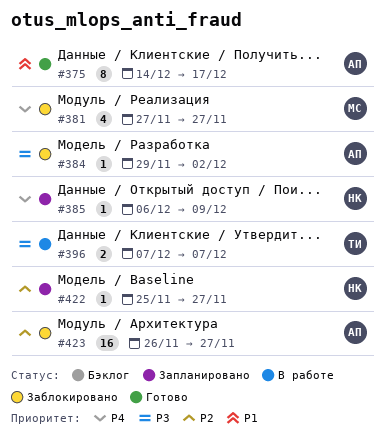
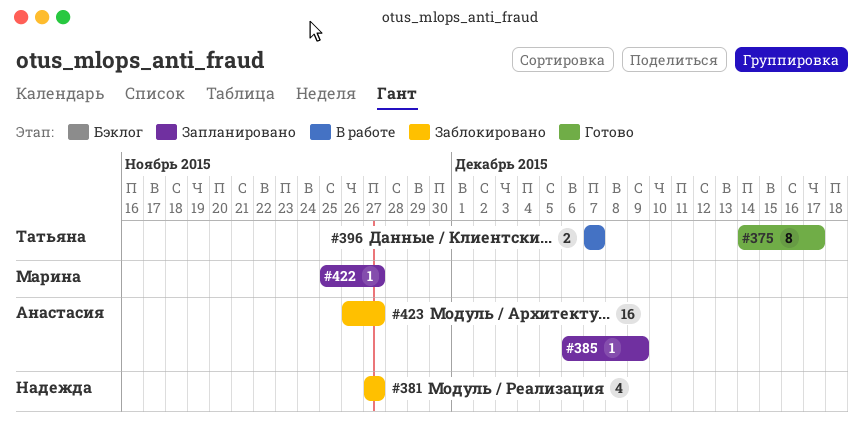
#375, owner: Анастасия -> Татьяна
#381, owner: Марина -> Надежда
#384: present -> none
#385, owner: Надежда -> Анастасия
#422, owner: Надежда -> Марина

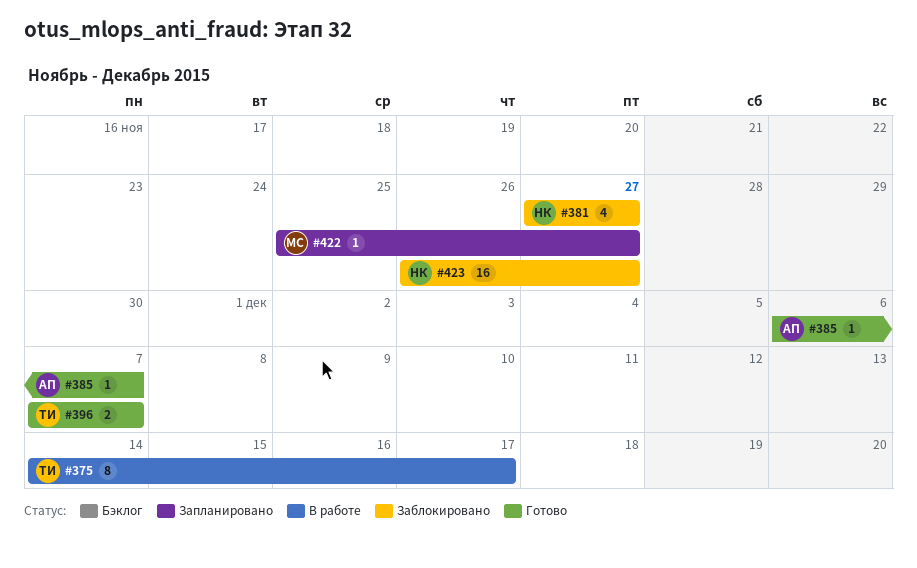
#375, status: Готово -> В работе
#385, status: Запланировано -> Готово
#385, due: Dec 9 -> Dec 7
#396, status: В работе -> Готово
#423, owner: Анастасия -> Надежда

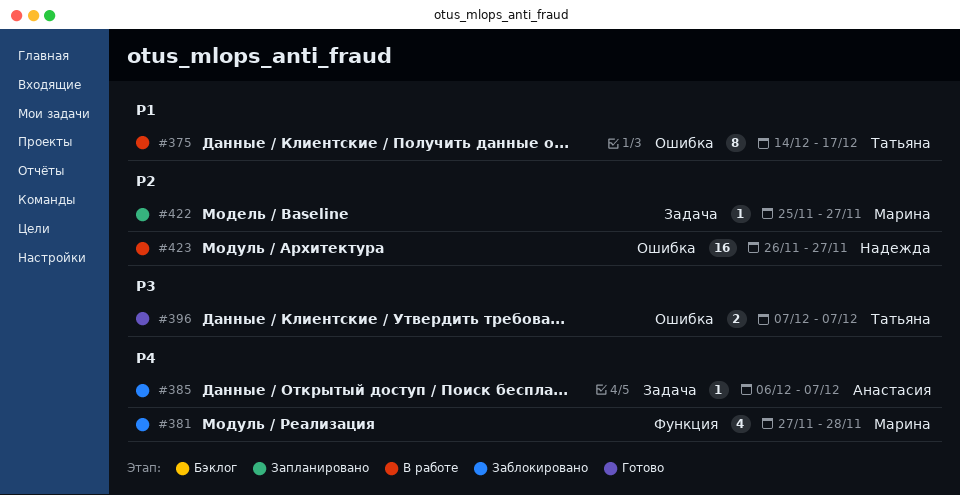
#381, owner: Надежда -> Марина
#381, due: Nov 27 -> Nov 28
#385, status: Готово -> Заблокировано
#423, status: Заблокировано -> В работе

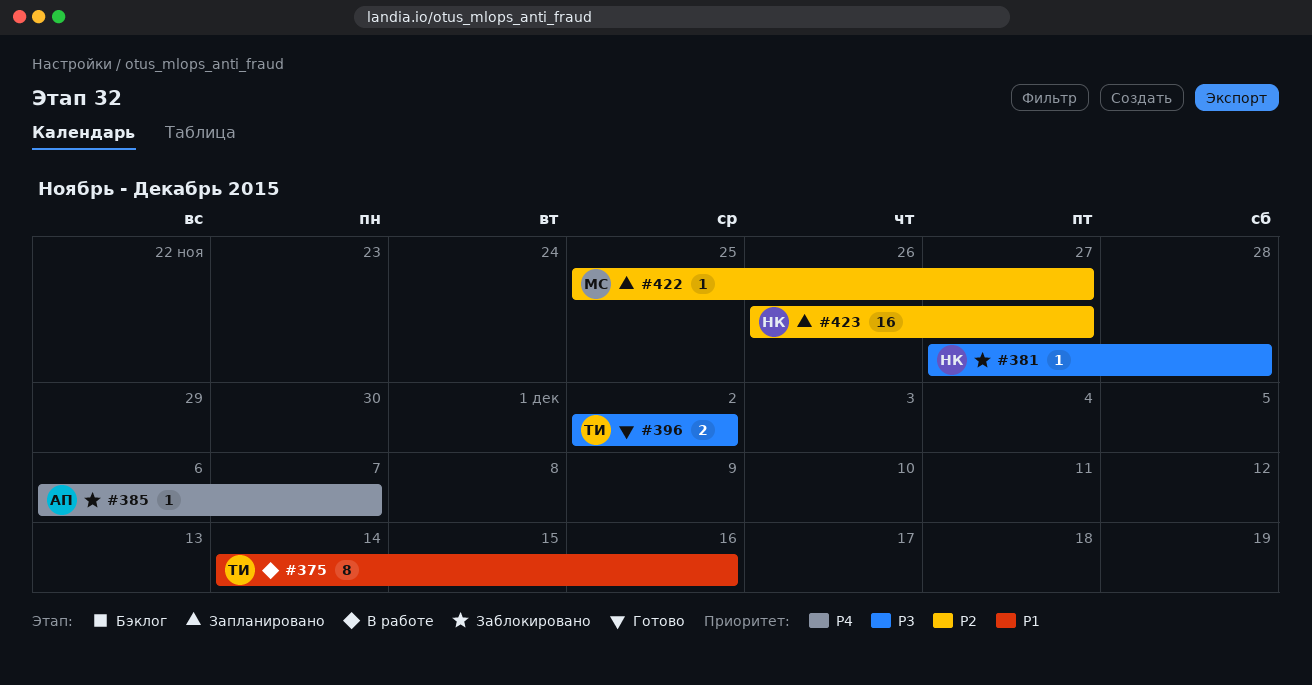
#375, due: Dec 17 -> Dec 16
#381, owner: Марина -> Надежда
#381, priority: P4 -> P3
#381, estimate: 4 -> 1
#396, start: Dec 7 -> Dec 2
#396, due: Dec 7 -> Dec 2
#423, status: В работе -> Запланировано

